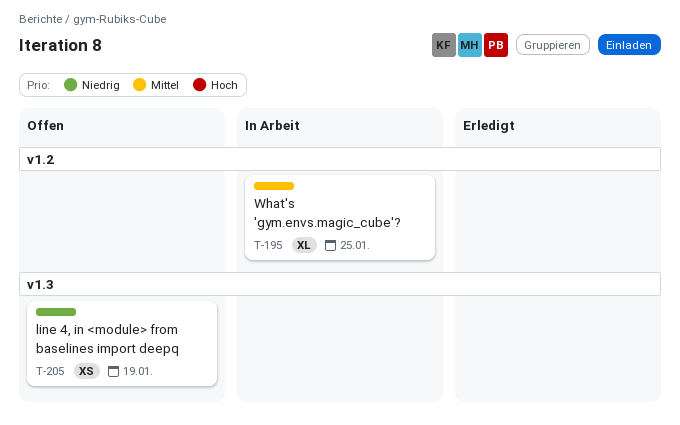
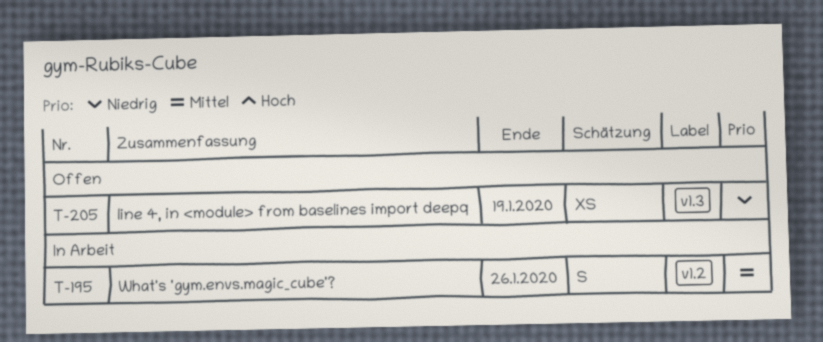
T-195, estimate: XL -> S
T-195, due: Jan 25 -> Jan 26

